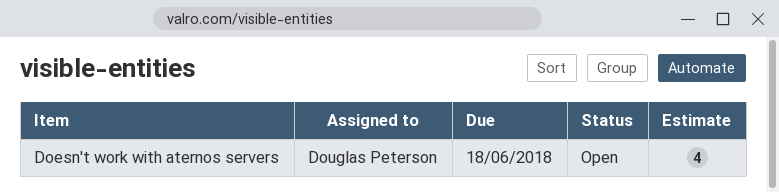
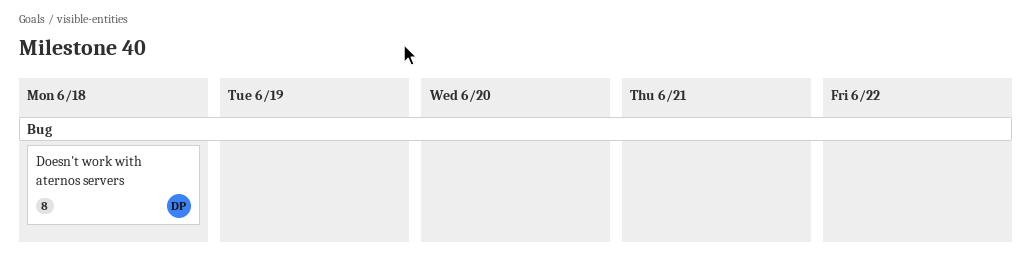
Doesn't work with aternos servers, estimate: 4 -> 8

